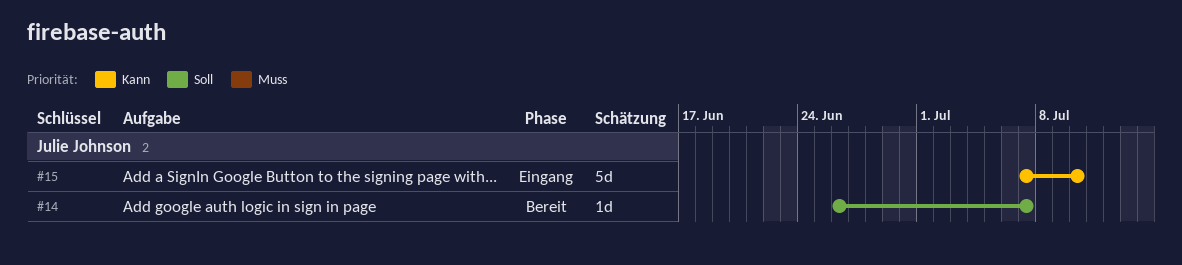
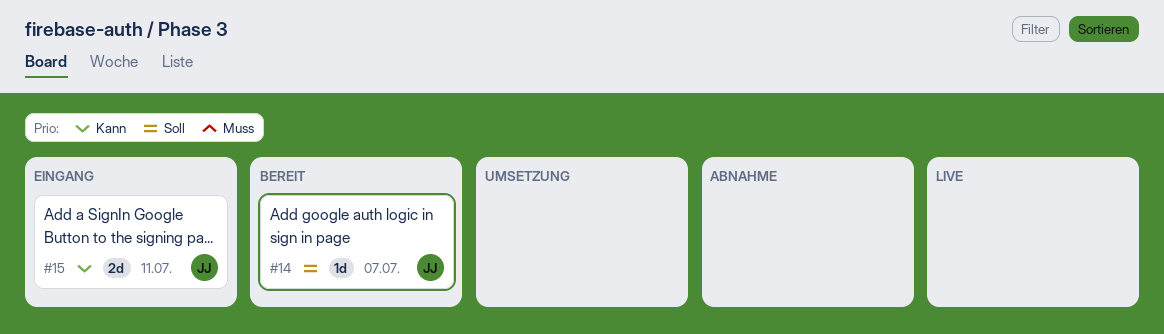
#15, estimate: 5d -> 2d
#15, due: Jul 10 -> Jul 11

